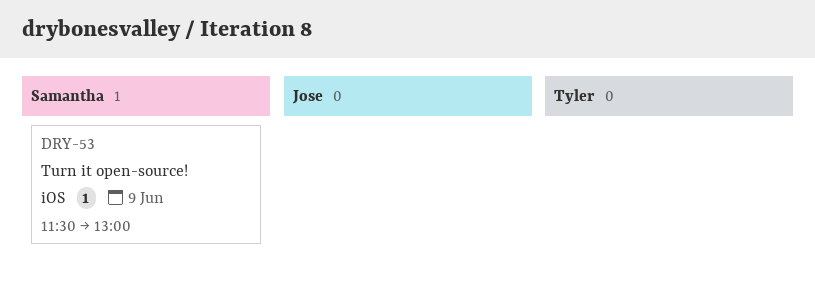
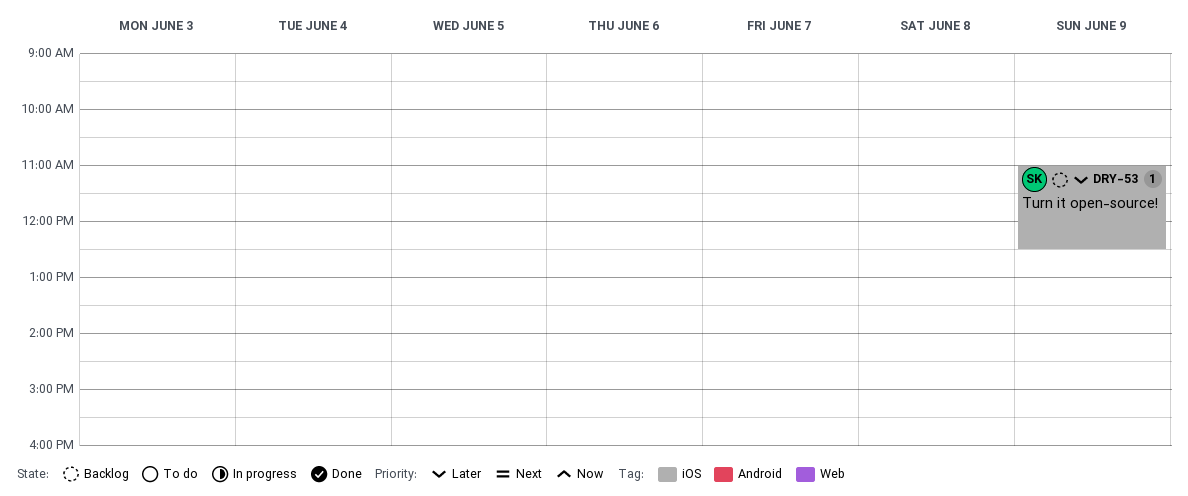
DRY-53, begins: 11:30 -> 11:00
DRY-53, ends: 13:00 -> 12:30

